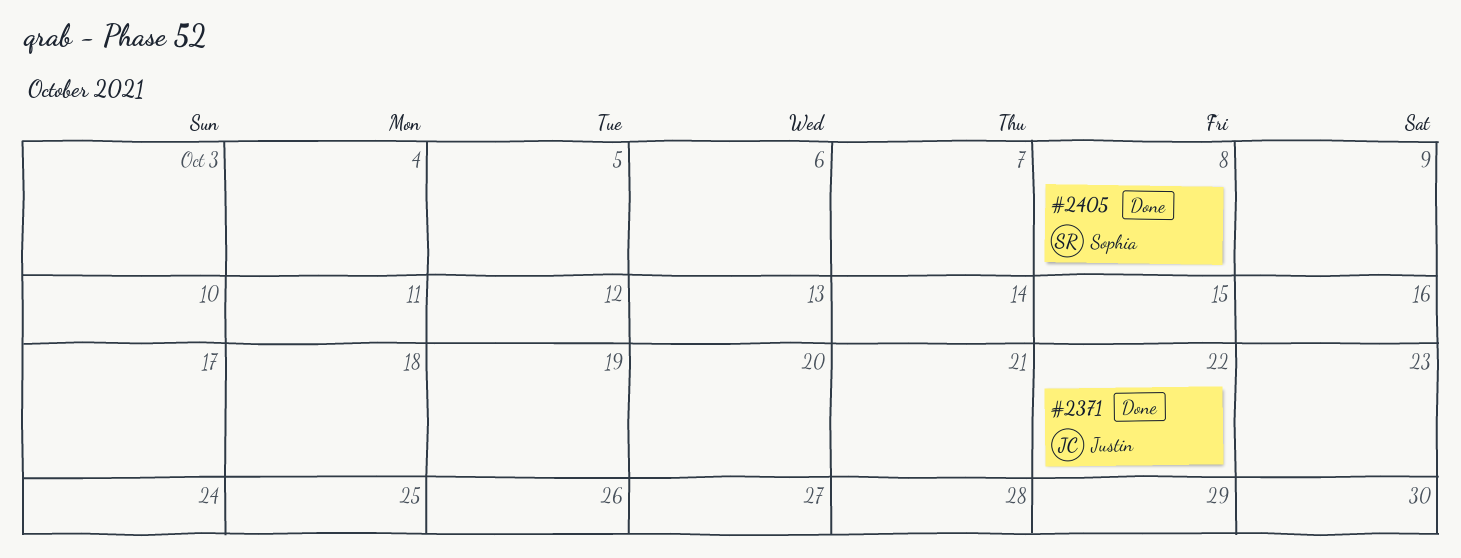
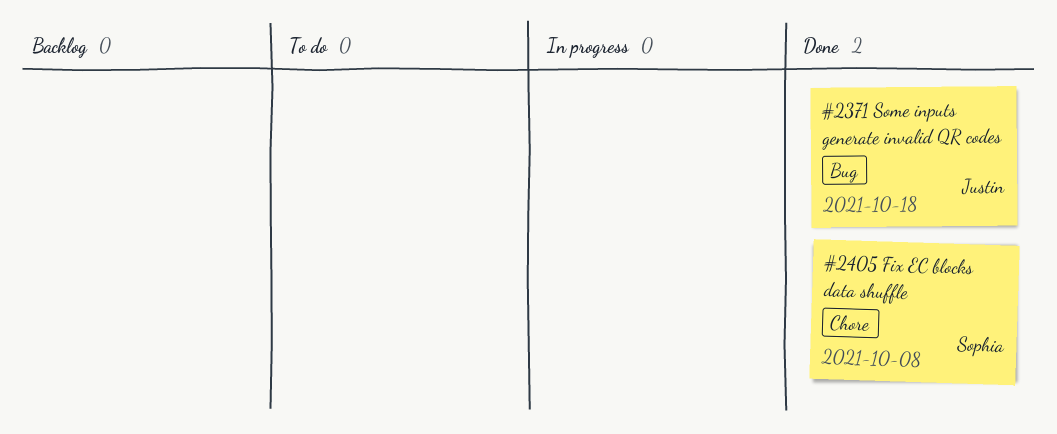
#2371, due: Oct 22 -> Oct 18

